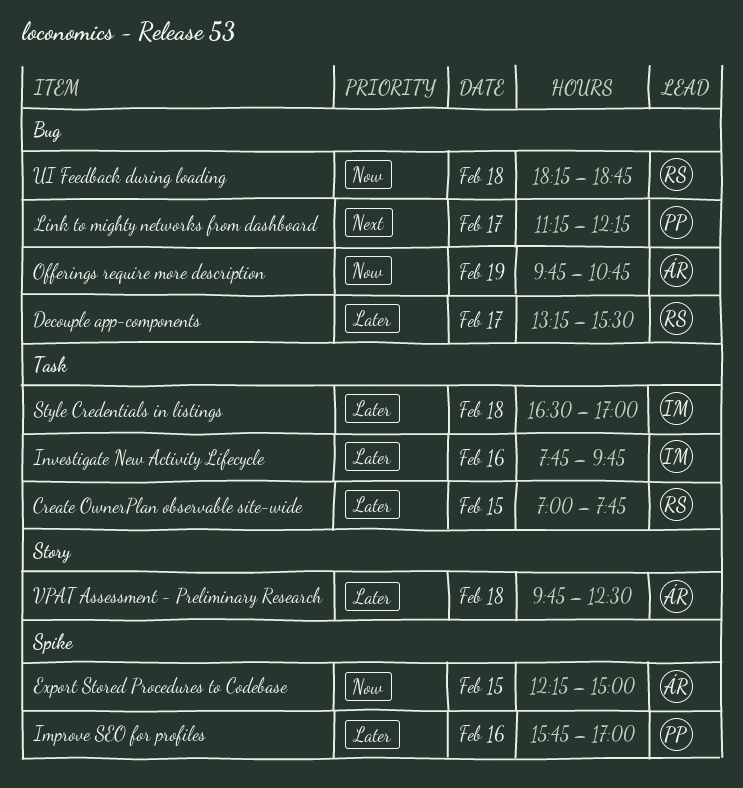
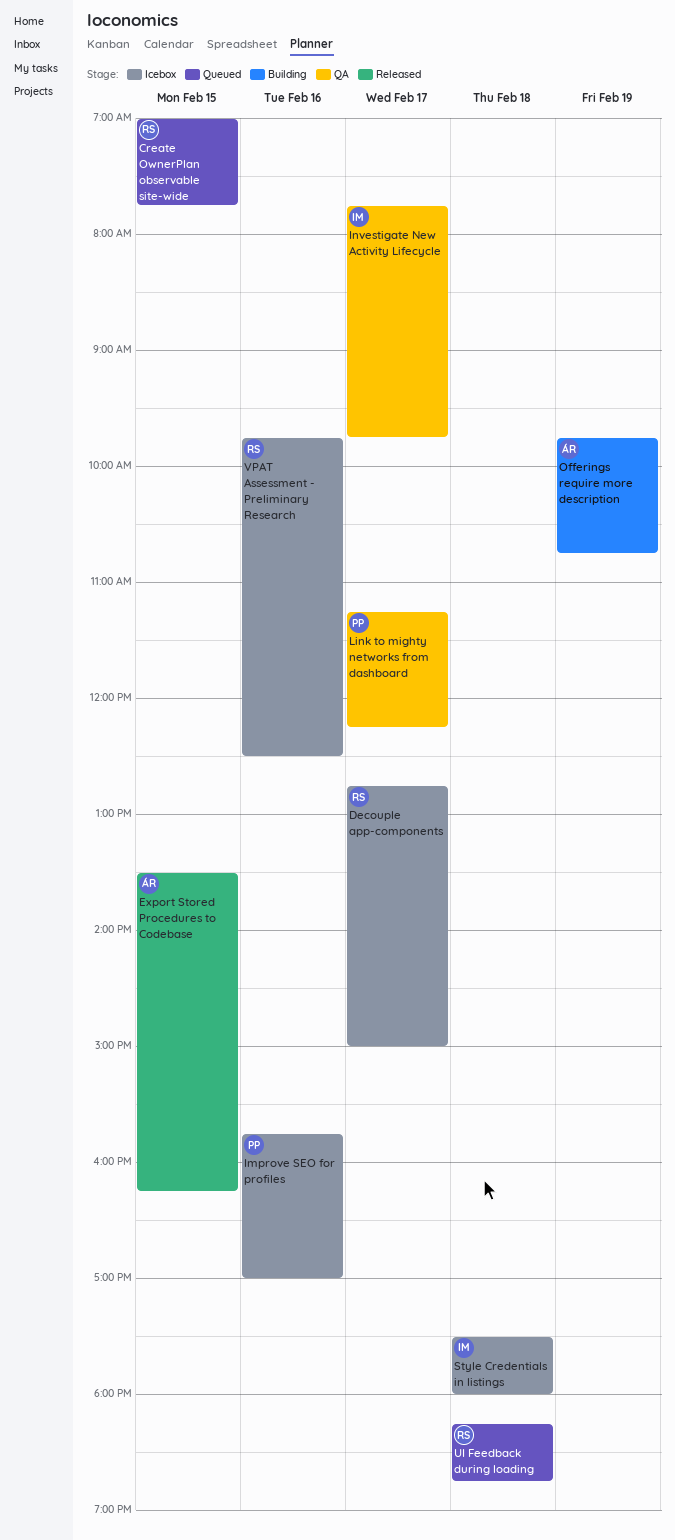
Decouple app-components, begins: 13:15 -> 12:45
Decouple app-components, ends: 15:30 -> 15:00
Export Stored Procedures to Codebase, begins: 12:15 -> 13:30
Export Stored Procedures to Codebase, ends: 15:00 -> 16:15
Investigate New Activity Lifecycle, day: Feb 16 -> Feb 17
Style Credentials in listings, begins: 16:30 -> 17:30
Style Credentials in listings, ends: 17:00 -> 18:00
VPAT Assessment - Preliminary Research, owner: ÁR -> RS
VPAT Assessment - Preliminary Research, day: Feb 18 -> Feb 16

